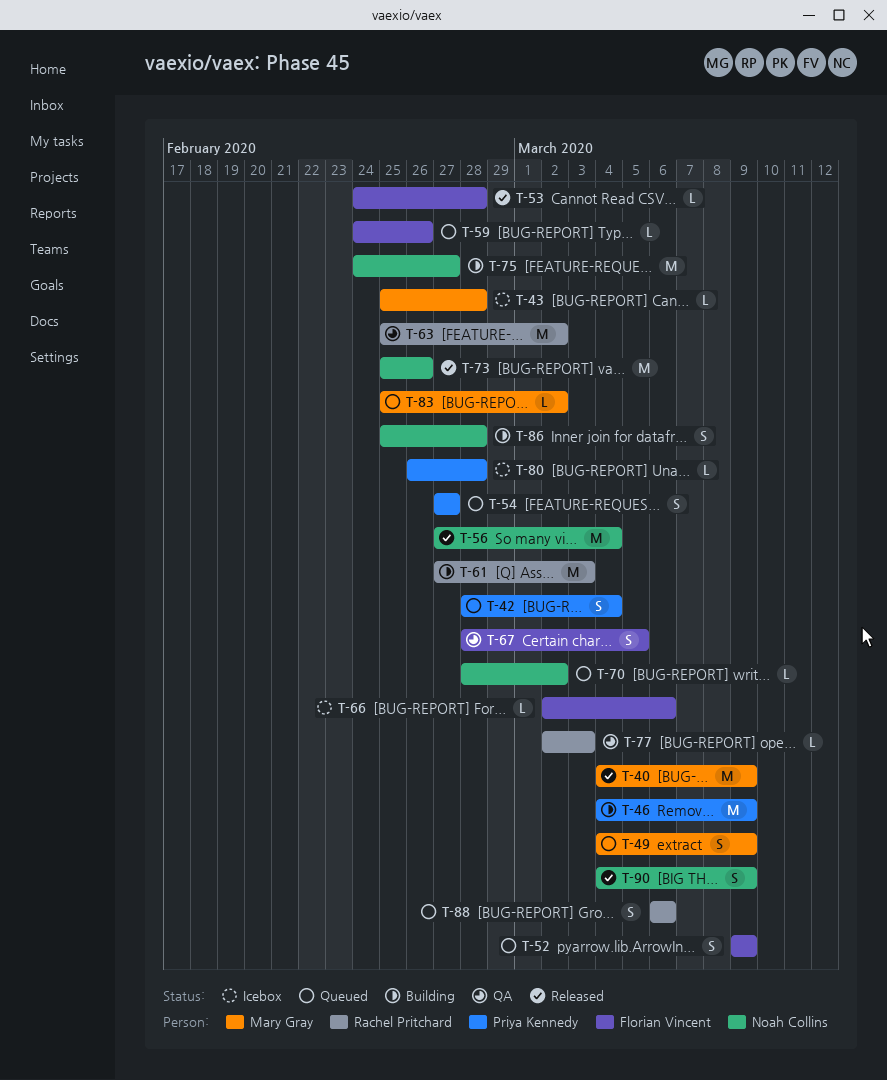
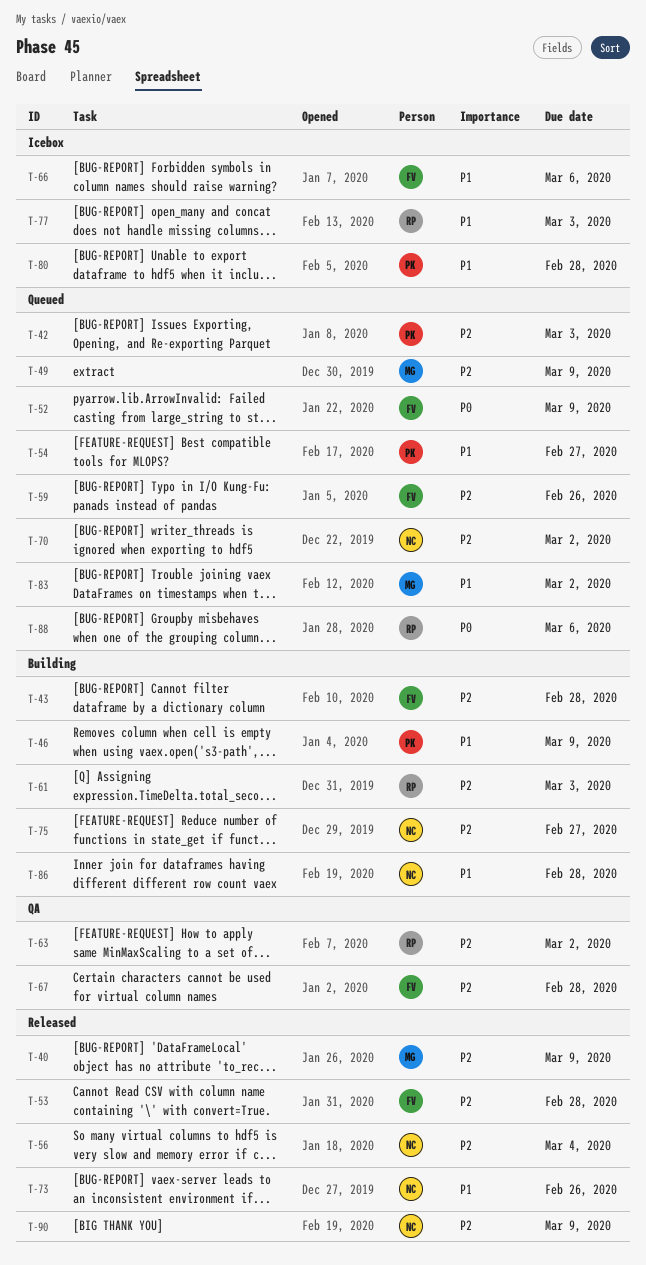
T-42, due: Mar 4 -> Mar 3
T-43, status: Icebox -> Building
T-43, owner: Mary Gray -> Florian Vincent
T-67, due: Mar 5 -> Feb 28
T-77, status: QA -> Icebox

